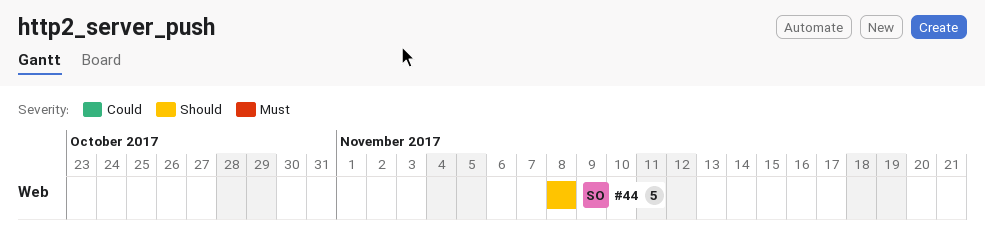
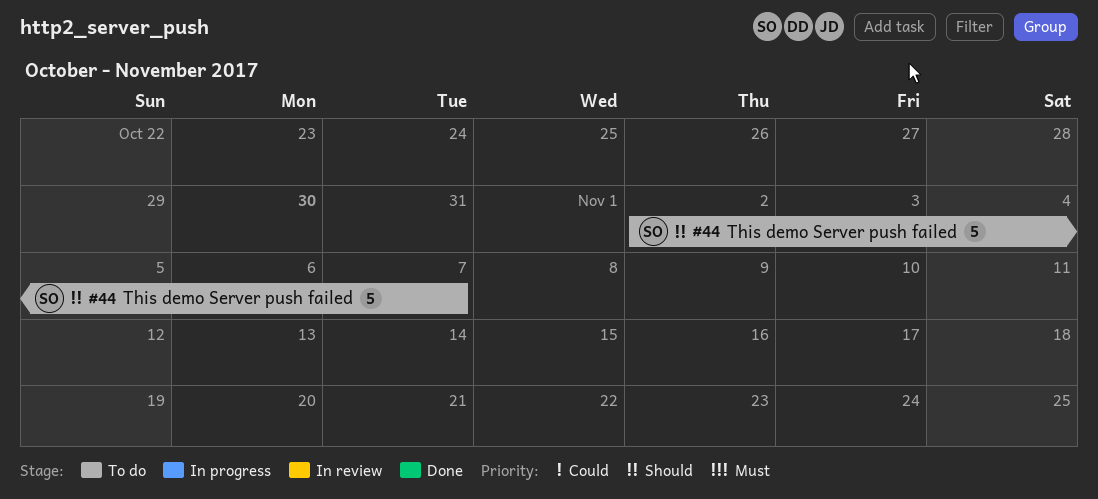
#44, start: Nov 8 -> Nov 2
#44, due: Nov 8 -> Nov 7

